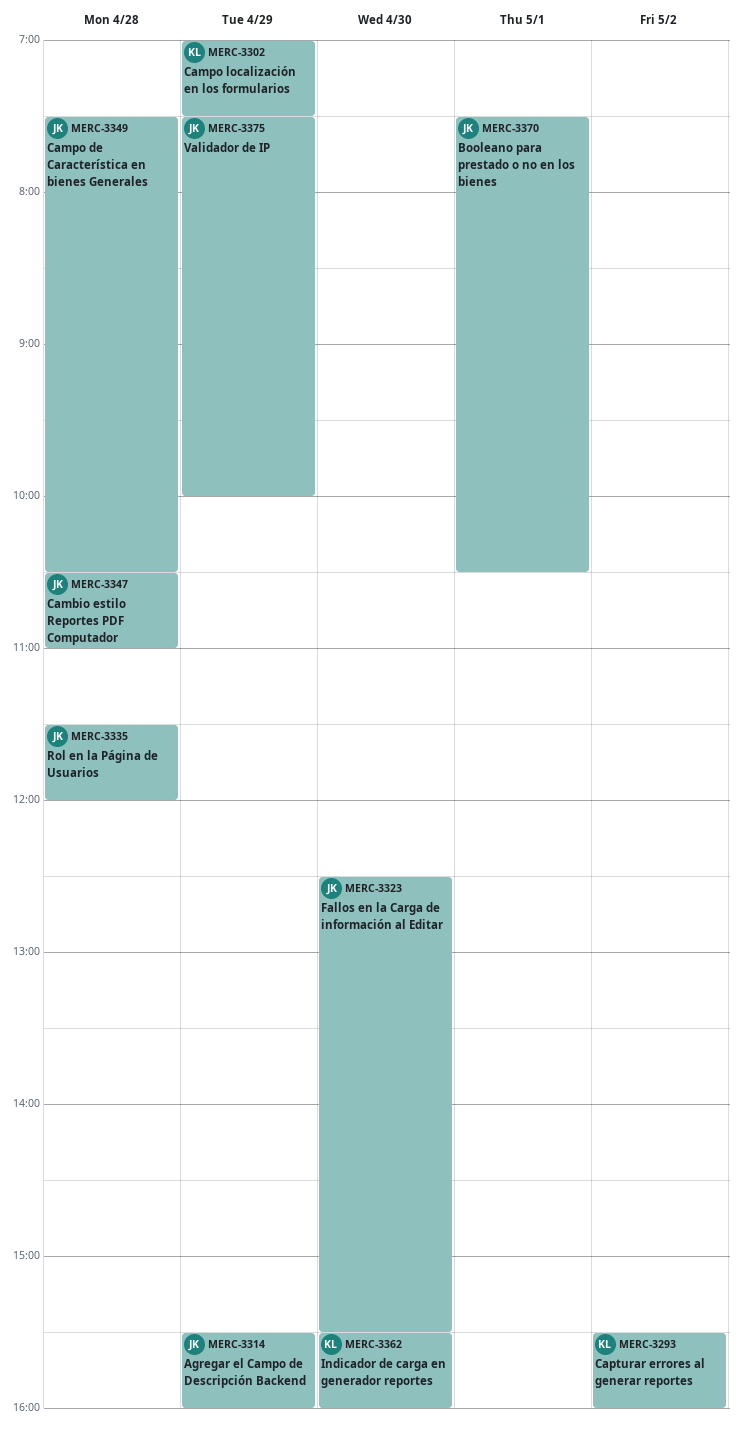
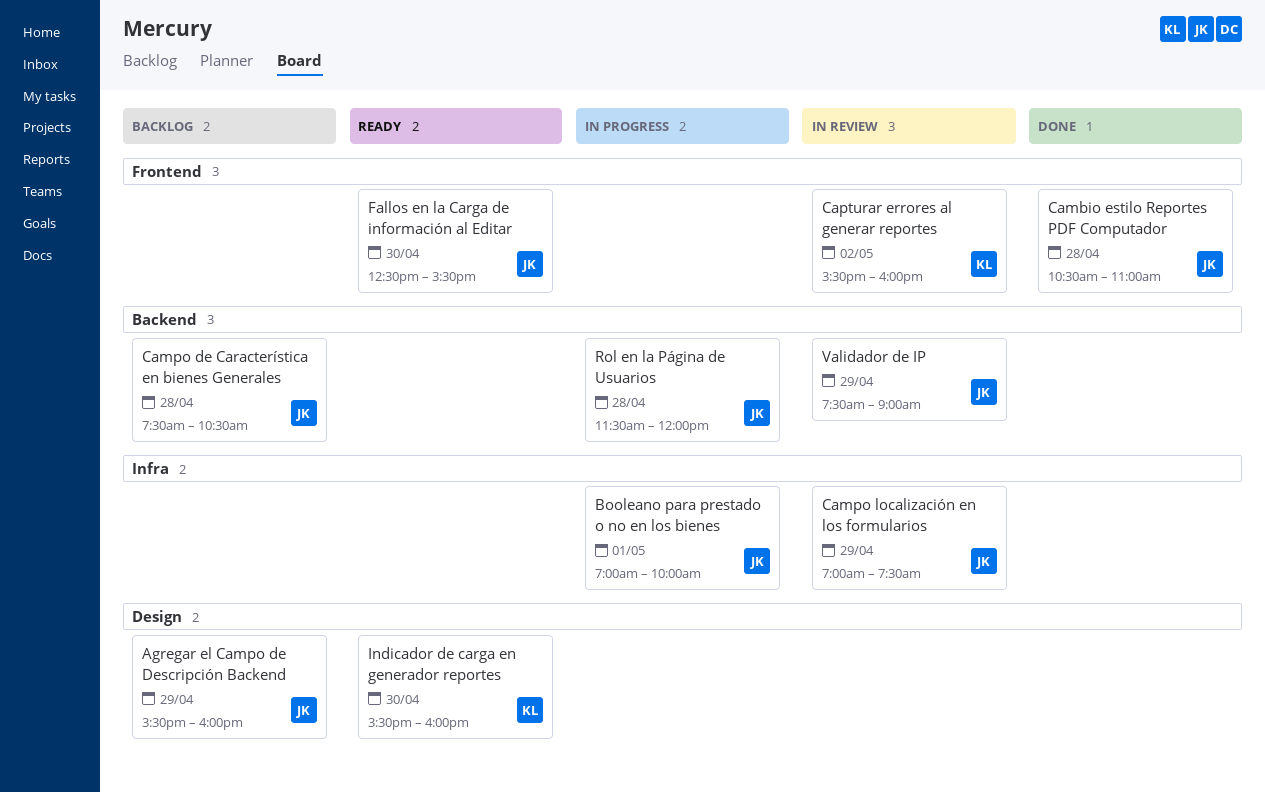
Booleano para prestado o no en los bienes, begins: 07:30 -> 07:00
Booleano para prestado o no en los bienes, ends: 10:30 -> 10:00
Campo localización en los formularios, owner: KL -> JK
Validador de IP, ends: 10:00 -> 09:00

